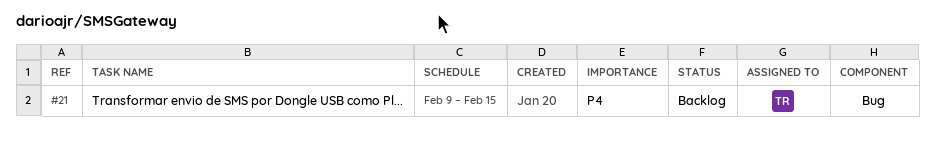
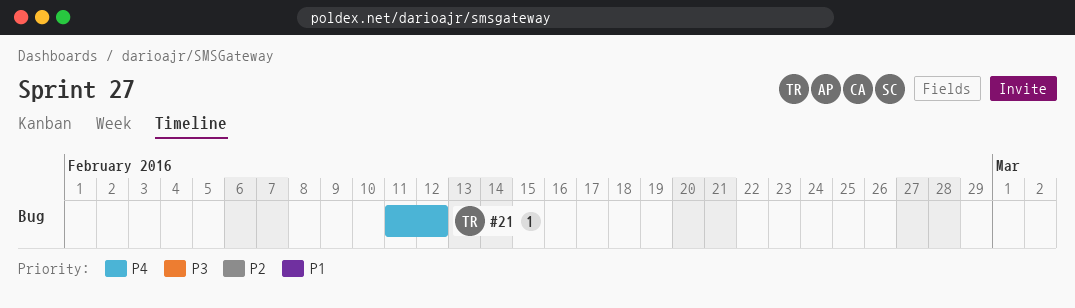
#21, start: Feb 9 -> Feb 11
#21, due: Feb 15 -> Feb 12

